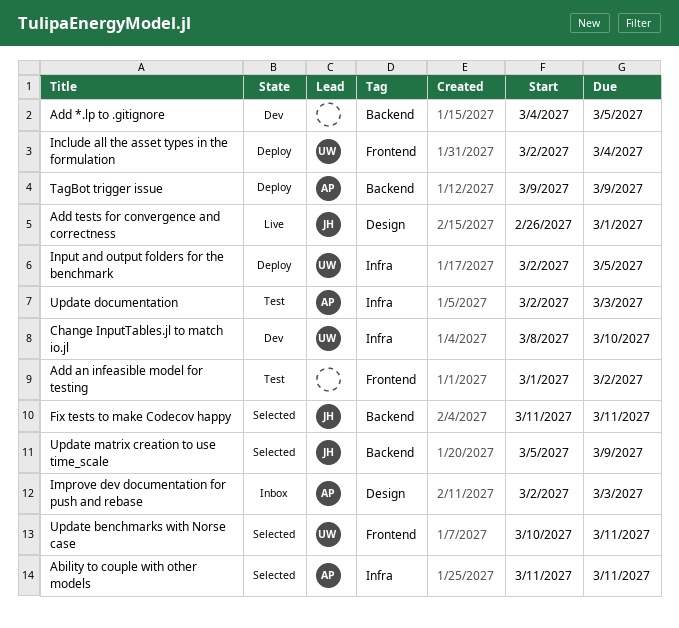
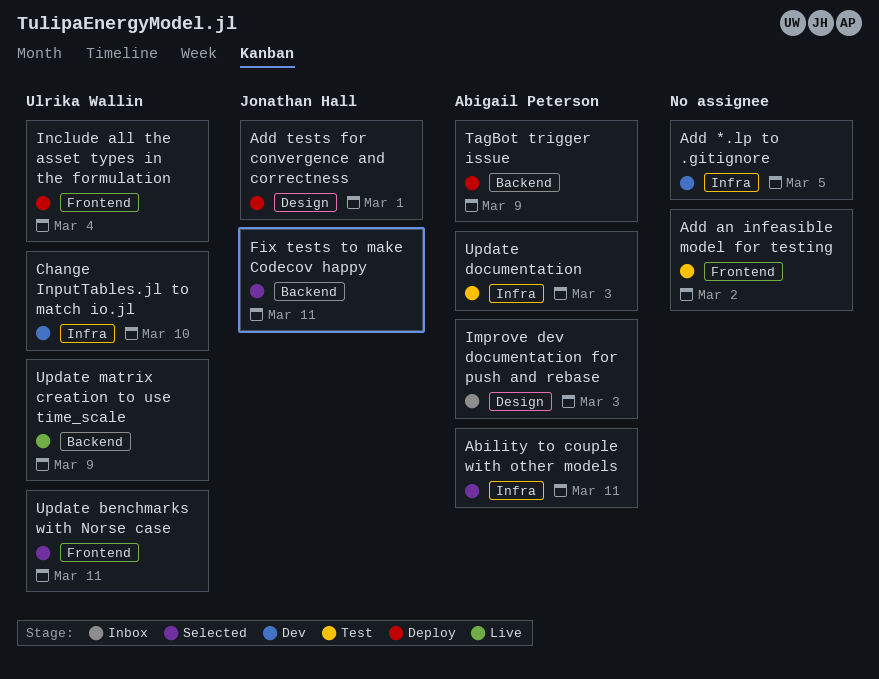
Add *.lp to .gitignore, label: Backend -> Infra
Add tests for convergence and correctness, status: Live -> Deploy
Input and output folders for the benchmark: present -> none
Update matrix creation to use time_scale, status: Selected -> Live
Update matrix creation to use time_scale, owner: Jonathan Hall -> Ulrika Wallin

